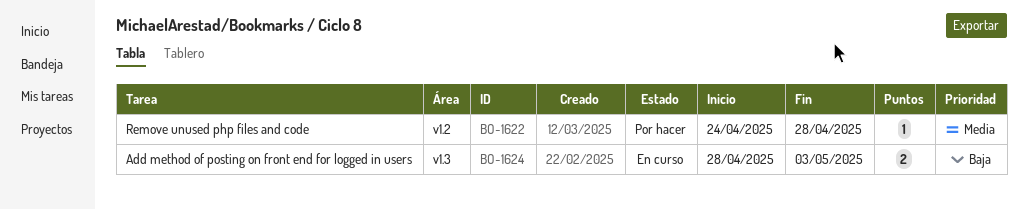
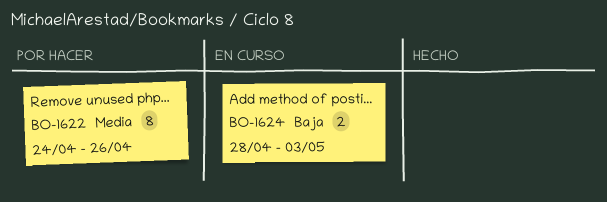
BO-1622, estimate: 1 -> 8
BO-1622, due: Apr 28 -> Apr 26

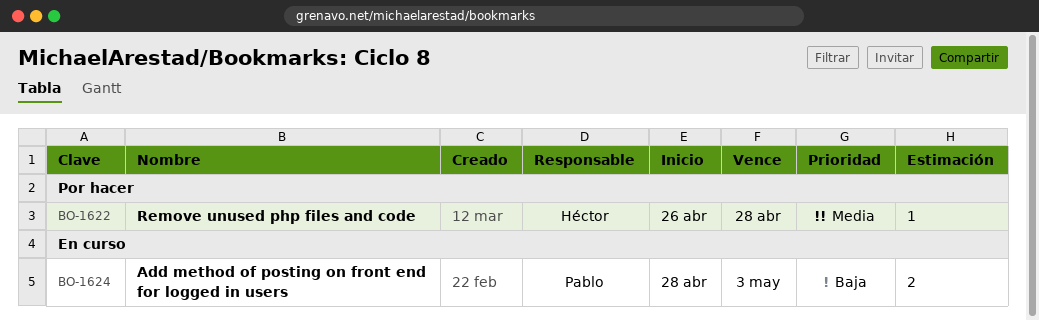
BO-1622, estimate: 8 -> 1
BO-1622, start: Apr 24 -> Apr 26
BO-1622, due: Apr 26 -> Apr 28

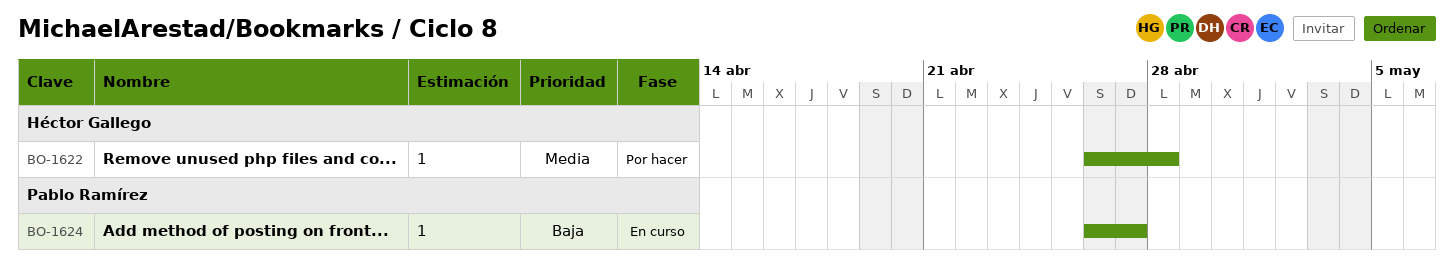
BO-1624, estimate: 2 -> 1
BO-1624, start: Apr 28 -> Apr 26
BO-1624, due: May 3 -> Apr 27

